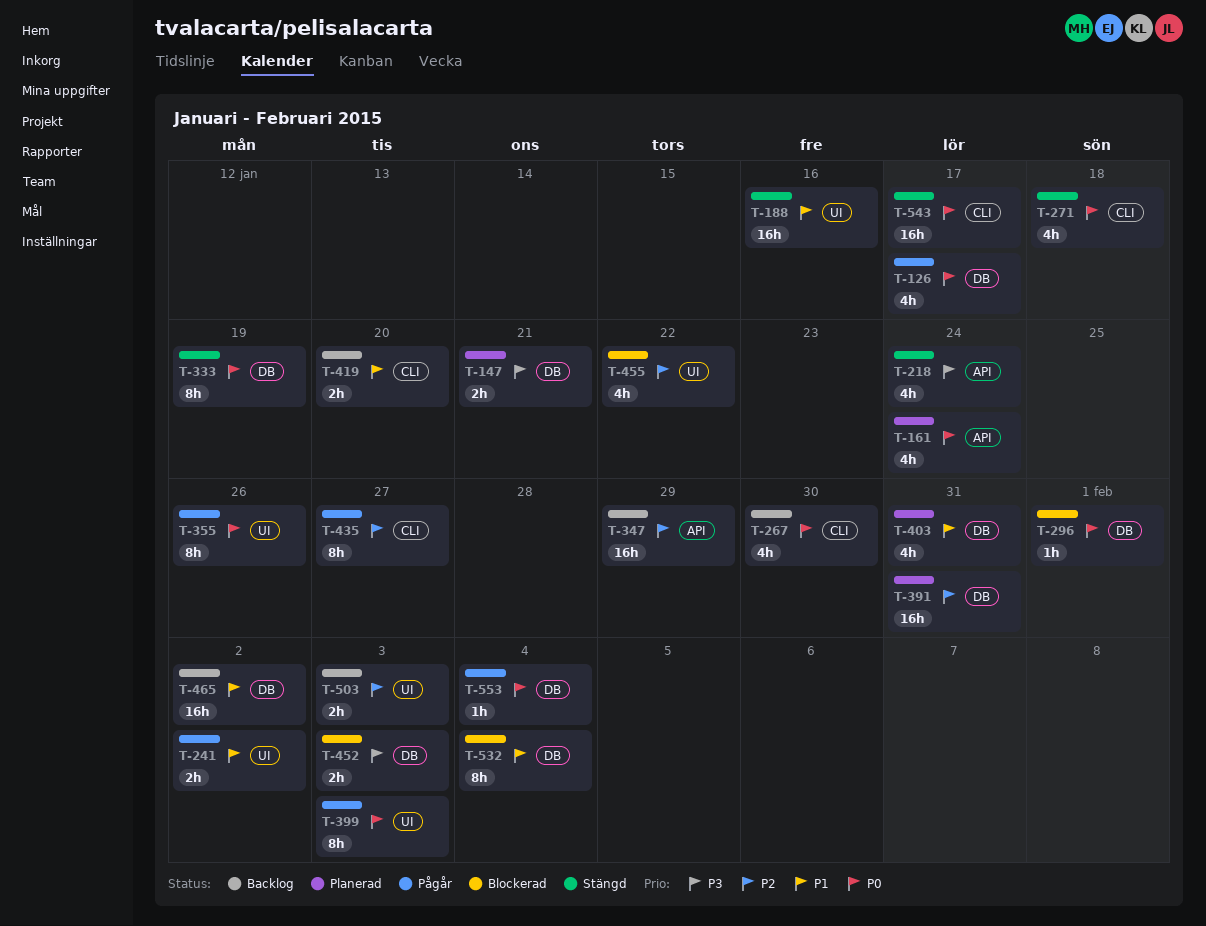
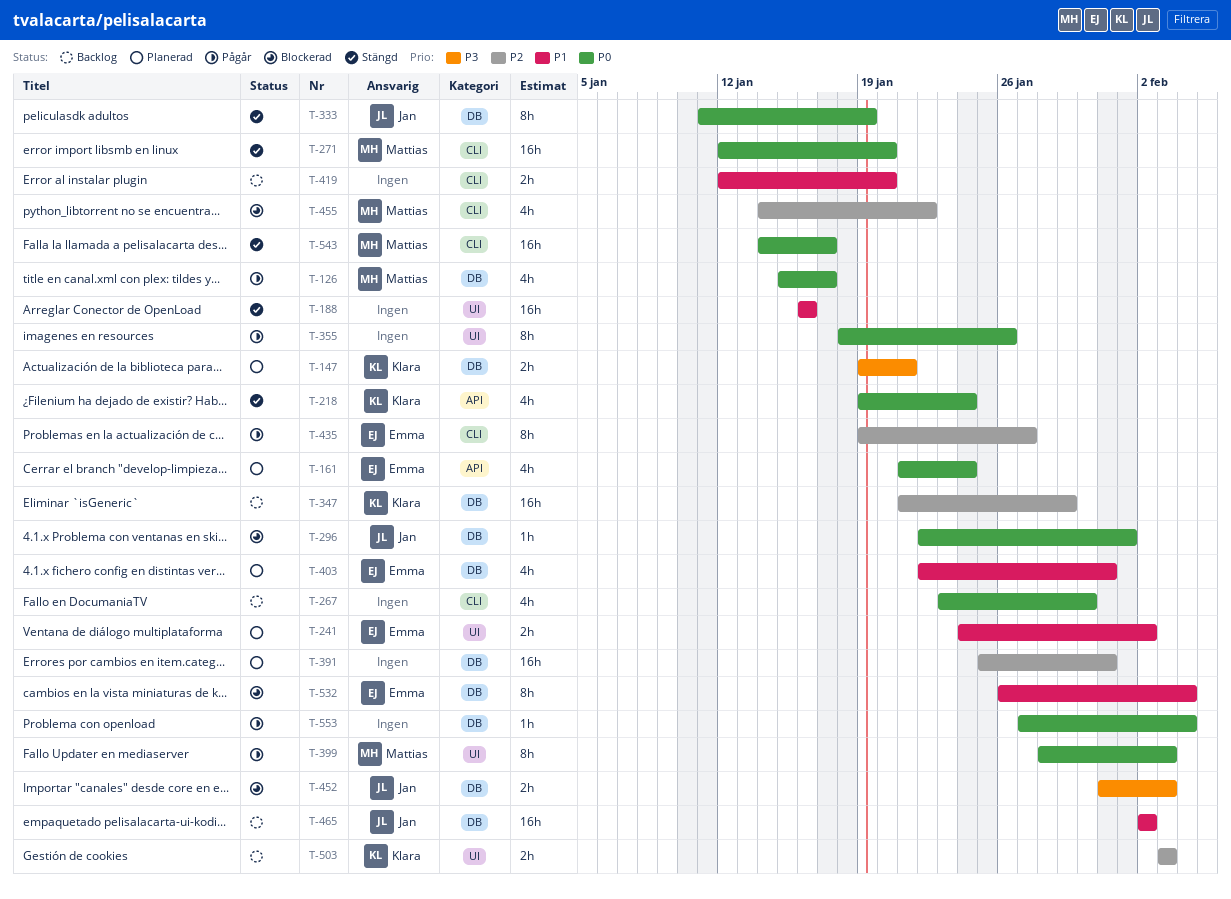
T-218, priority: P3 -> P0
T-241, status: Pågår -> Planerad
T-271, estimate: 4h -> 16h
T-271, due: Jan 18 -> Jan 20
T-347, label: API -> DB
T-455, label: UI -> CLI

